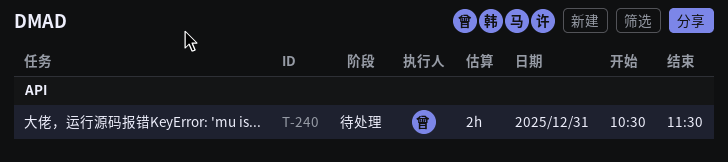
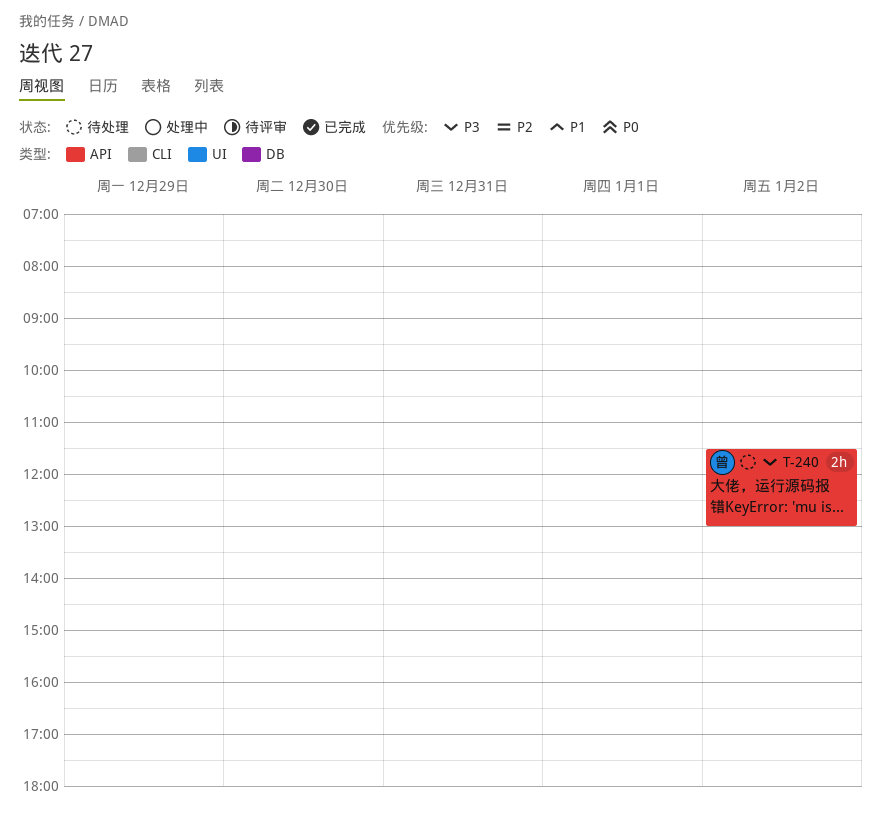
T-240, day: Dec 31 -> Jan 2
T-240, begins: 10:30 -> 11:30
T-240, ends: 11:30 -> 13:00

